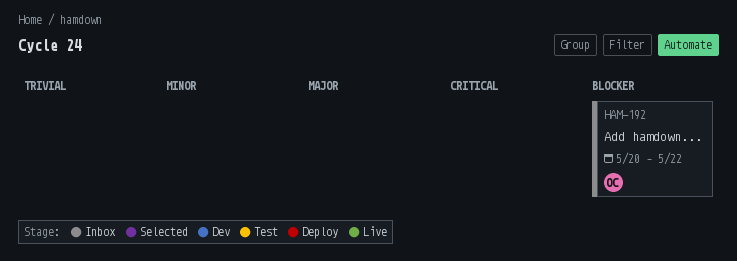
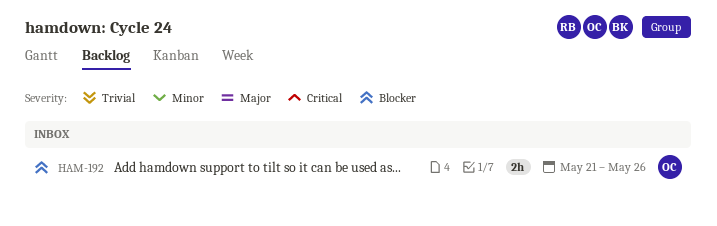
HAM-192, start: May 20 -> May 21
HAM-192, due: May 22 -> May 26

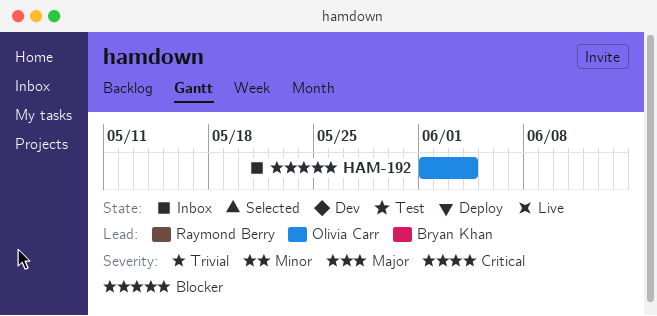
HAM-192, start: May 21 -> Jun 1
HAM-192, due: May 26 -> Jun 4

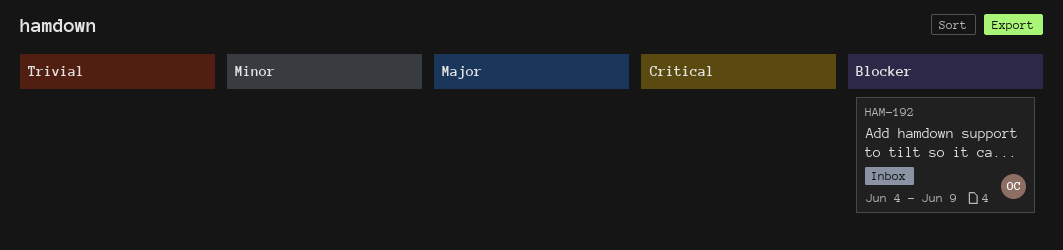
HAM-192, start: Jun 1 -> Jun 4
HAM-192, due: Jun 4 -> Jun 9

